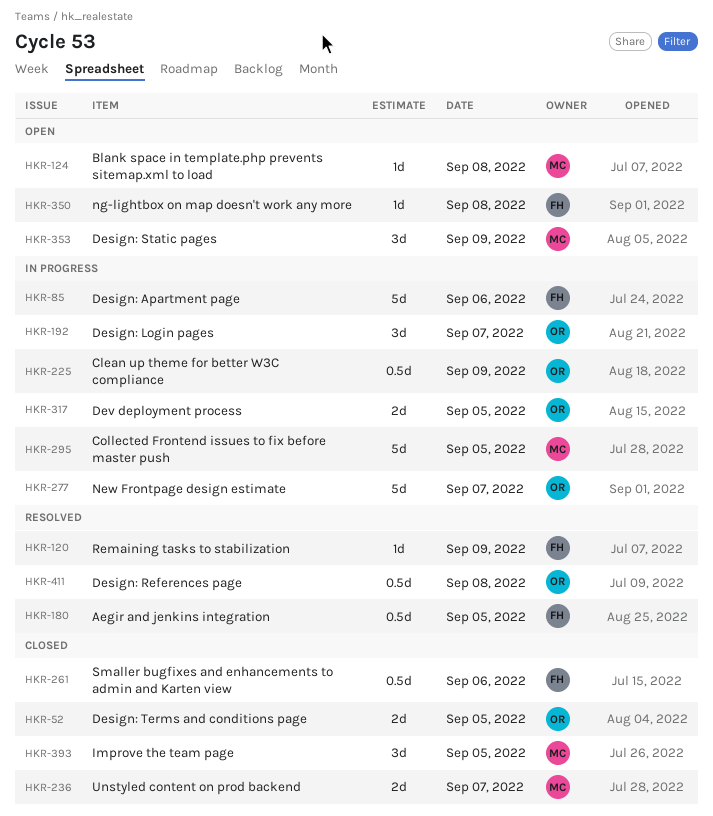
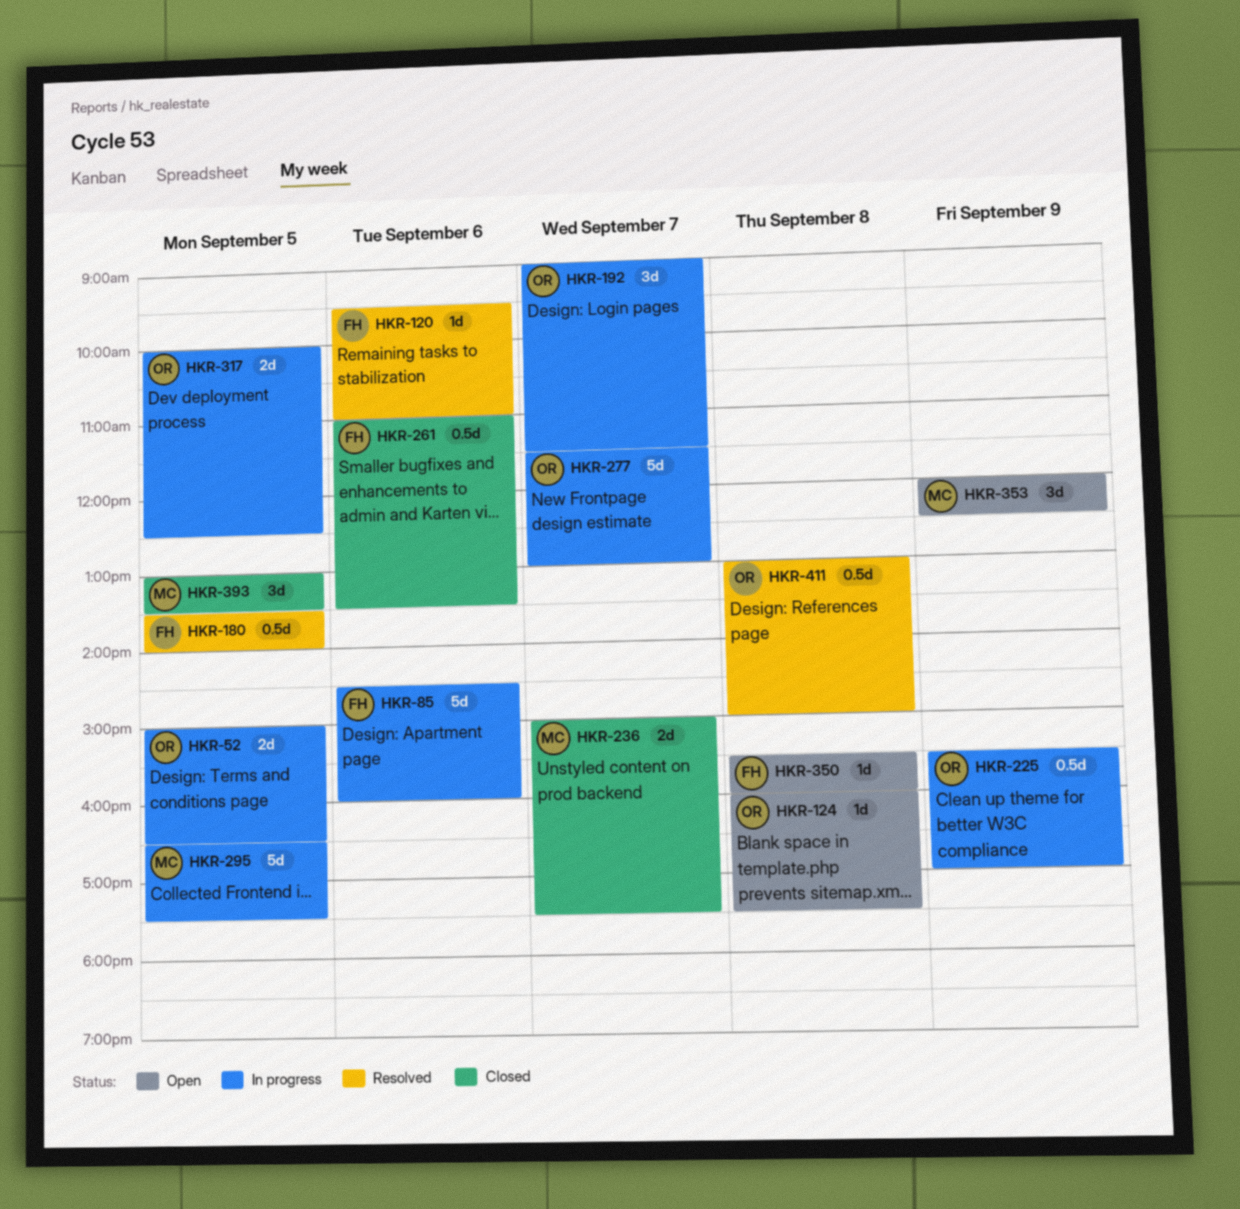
HKR-52, status: Closed -> In progress
HKR-120, day: Sep 9 -> Sep 6
HKR-124, owner: MC -> OR

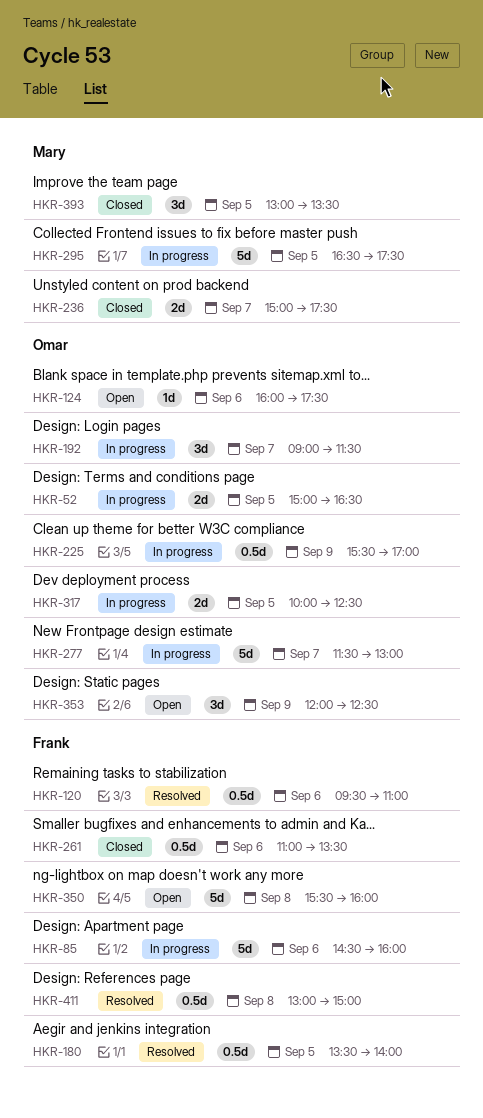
HKR-120, estimate: 1d -> 0.5d
HKR-124, day: Sep 8 -> Sep 6
HKR-350, estimate: 1d -> 5d
HKR-353, owner: Mary -> Omar
HKR-411, owner: Omar -> Frank

